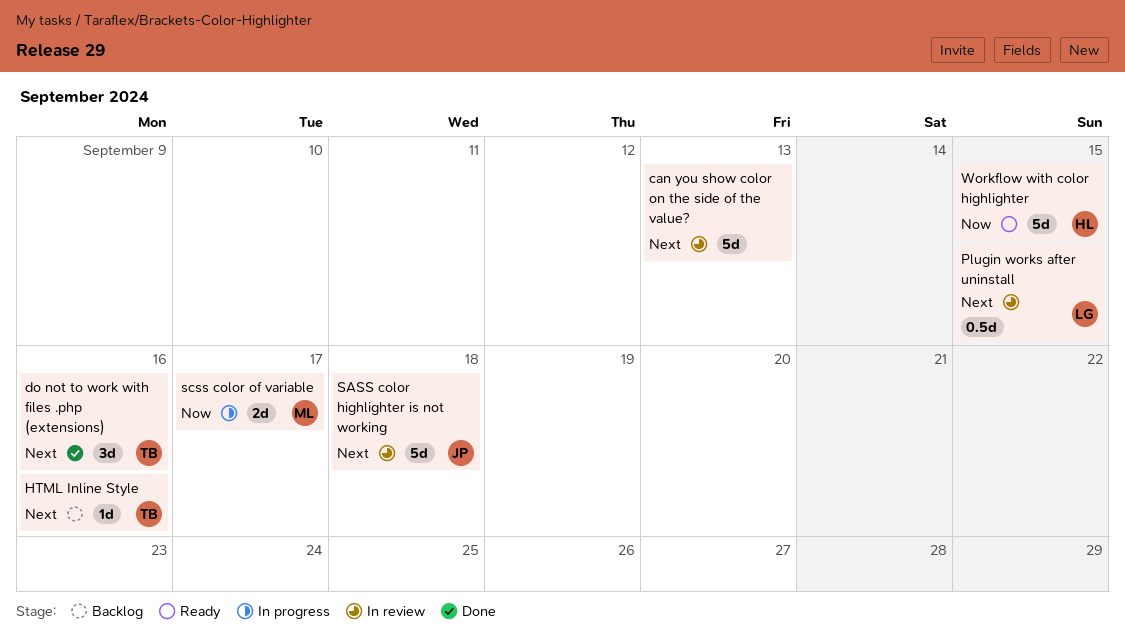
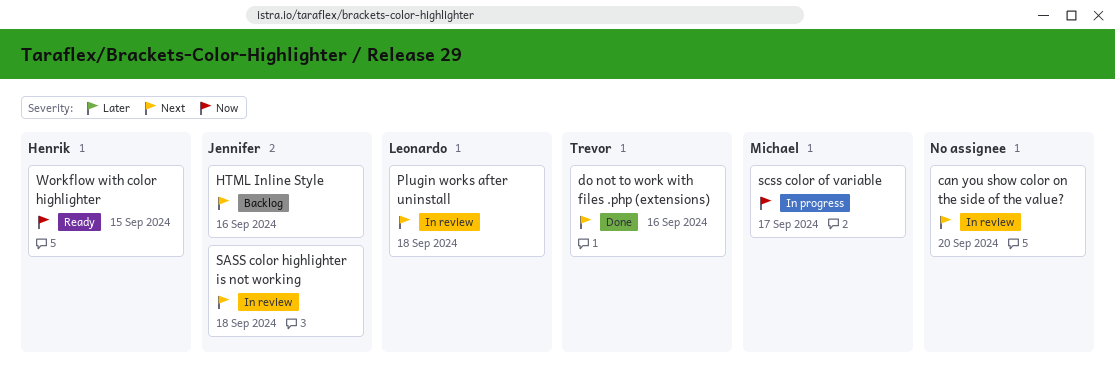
can you show color on the side of the value?, due: Sep 13 -> Sep 20
HTML Inline Style, owner: Trevor -> Jennifer
Plugin works after uninstall, due: Sep 15 -> Sep 18

